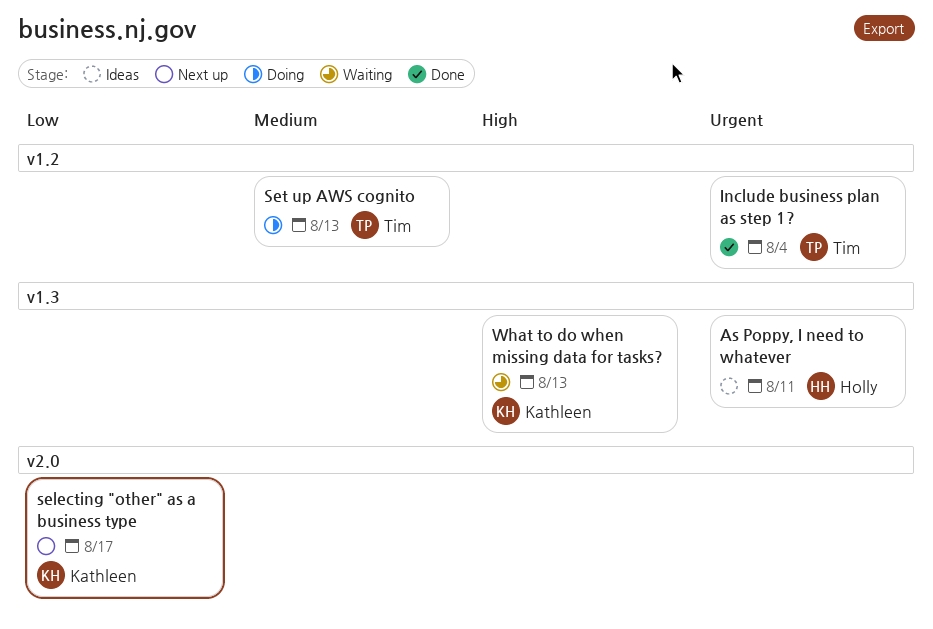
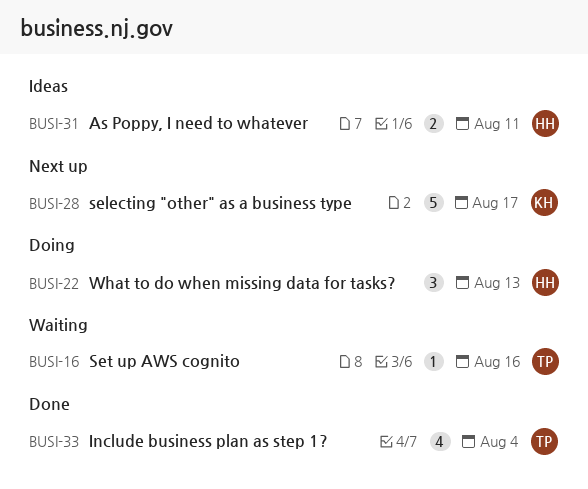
Set up AWS cognito, status: Doing -> Waiting
Set up AWS cognito, due: Aug 13 -> Aug 16
What to do when missing data for tasks?, status: Waiting -> Doing
What to do when missing data for tasks?, owner: Kathleen -> Holly

